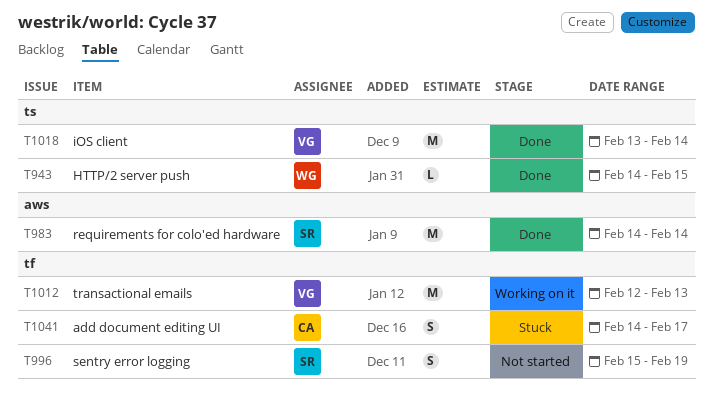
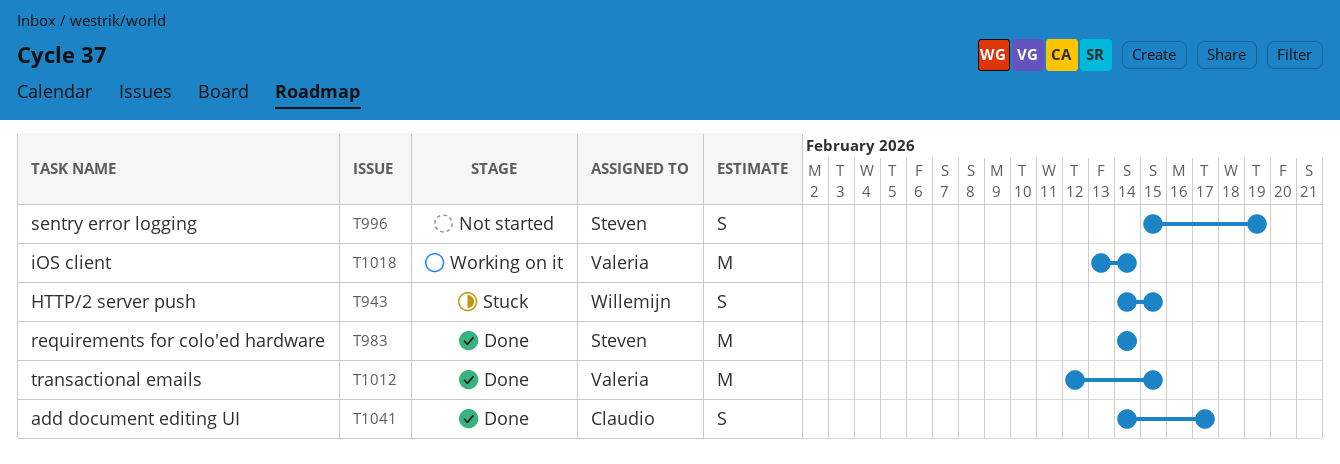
T943, status: Done -> Stuck
T943, estimate: L -> S
T1012, status: Working on it -> Done
T1012, due: Feb 13 -> Feb 15
T1018, status: Done -> Working on it
T1041, status: Stuck -> Done

